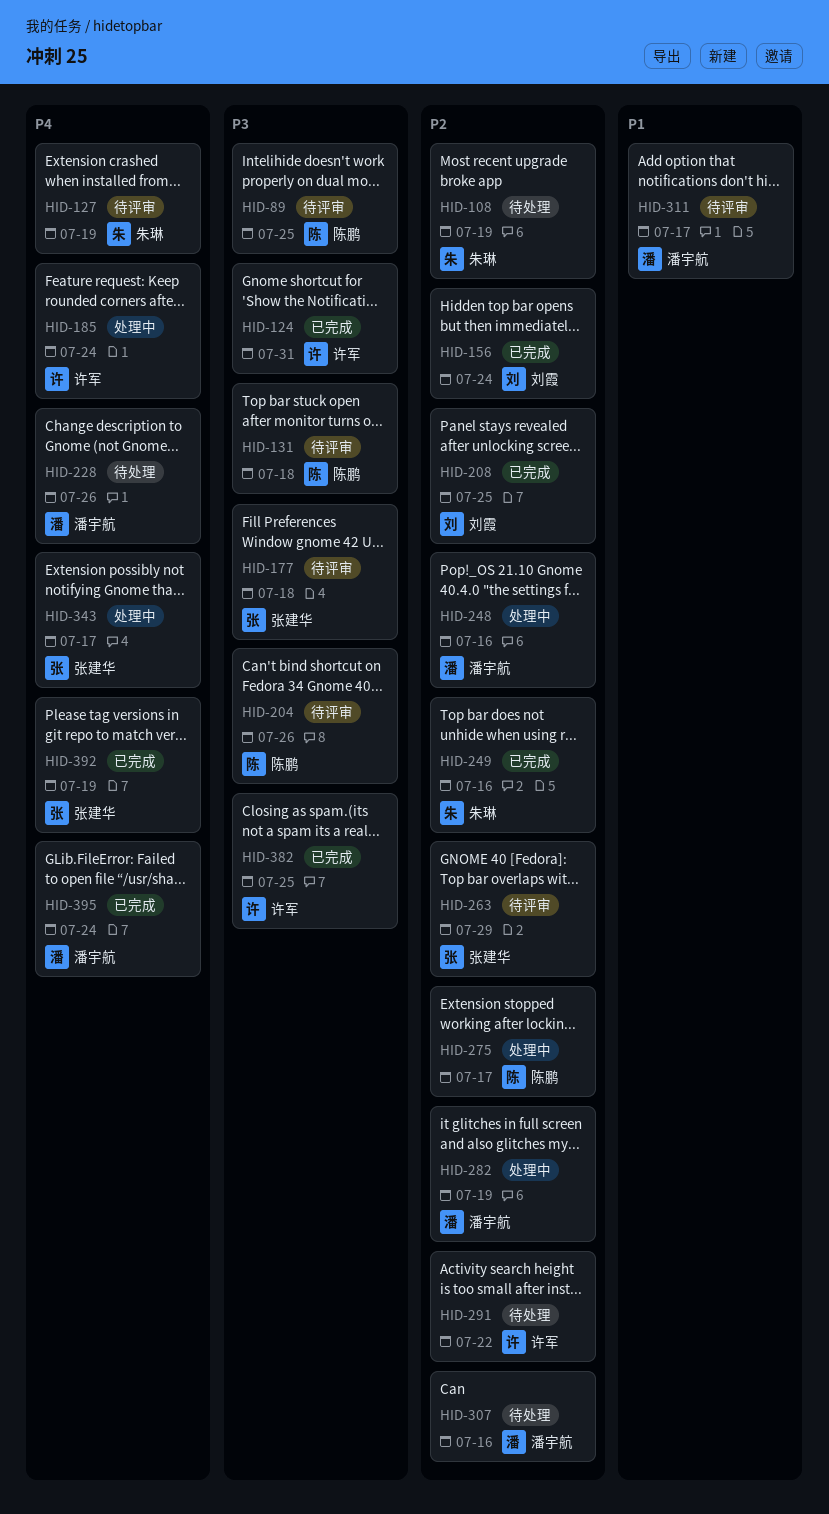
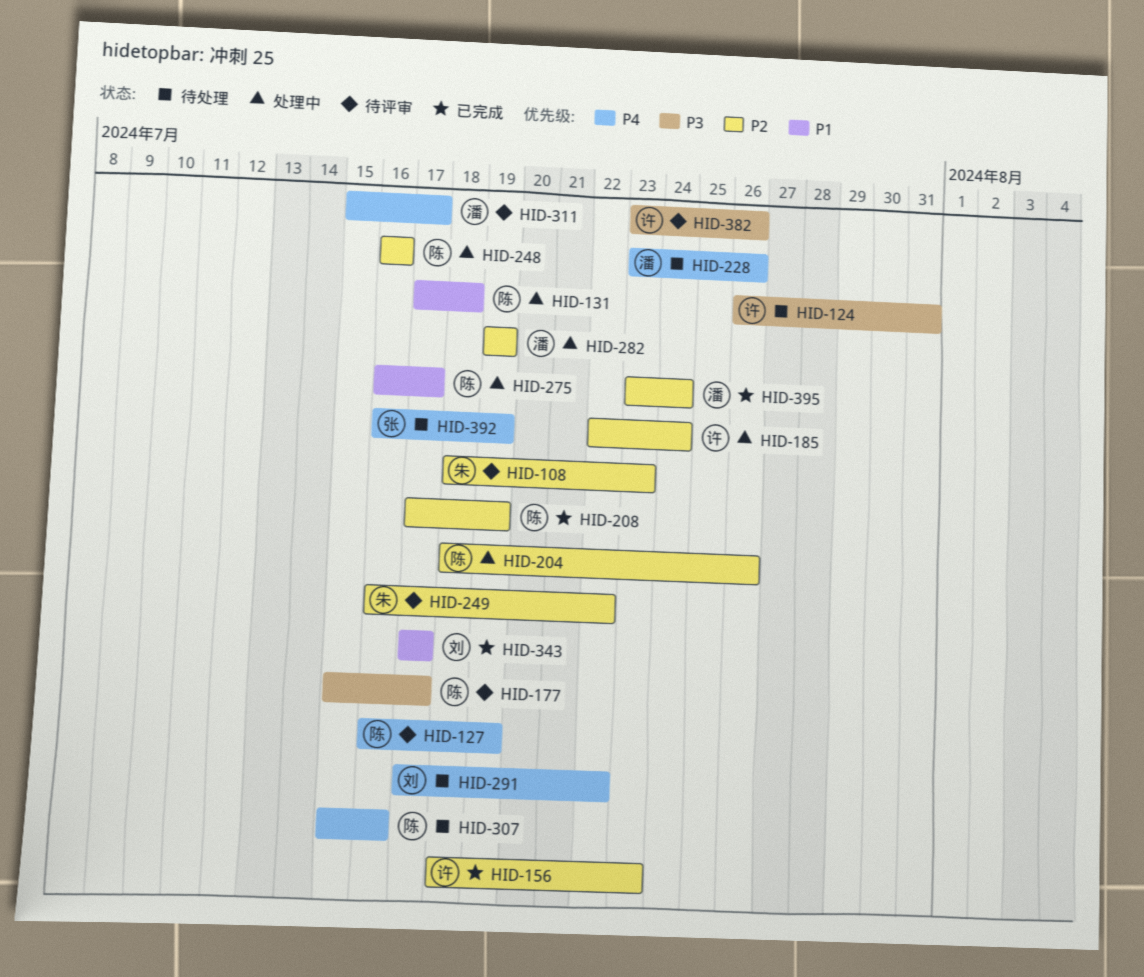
HID-89: present -> none
HID-108, status: 待处理 -> 待评审
HID-108, due: Jul 19 -> Jul 23
HID-124, status: 已完成 -> 待处理
HID-127, owner: 朱琳 -> 陈鹏
HID-131, status: 待评审 -> 处理中
HID-131, priority: P3 -> P1
HID-156, owner: 刘霞 -> 许军
HID-156, due: Jul 24 -> Jul 23
HID-177, owner: 张建华 -> 陈鹏
HID-177, due: Jul 18 -> Jul 17
HID-185, priority: P4 -> P2
HID-204, status: 待评审 -> 处理中
HID-204, priority: P3 -> P2
HID-208, owner: 刘霞 -> 陈鹏
HID-208, due: Jul 25 -> Jul 19
HID-248, owner: 潘宇航 -> 陈鹏
HID-249, status: 已完成 -> 待评审
HID-249, due: Jul 16 -> Jul 22
HID-263: present -> none
HID-275, priority: P2 -> P1
HID-291, owner: 许军 -> 刘霞
HID-291, priority: P2 -> P4
HID-307, owner: 潘宇航 -> 陈鹏
HID-307, priority: P2 -> P4
HID-311, priority: P1 -> P4
HID-343, status: 处理中 -> 已完成
HID-343, owner: 张建华 -> 刘霞
HID-343, priority: P4 -> P1
HID-382, status: 已完成 -> 待评审
HID-382, due: Jul 25 -> Jul 26
HID-392, status: 已完成 -> 待处理
HID-395, priority: P4 -> P2

